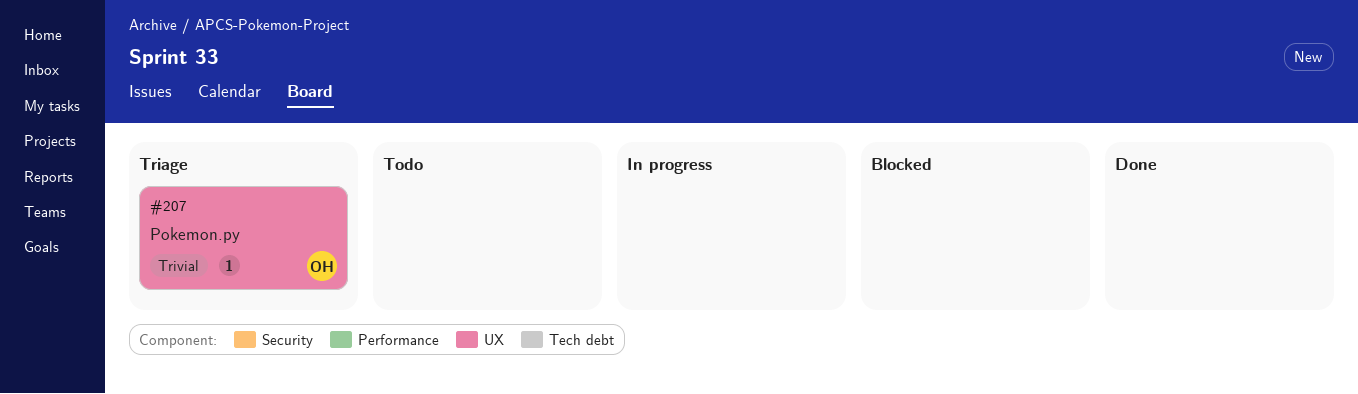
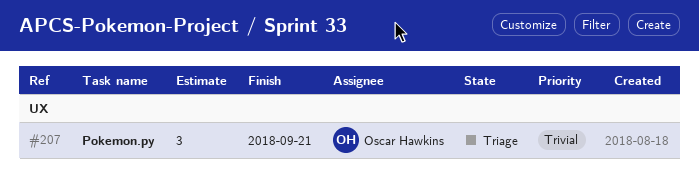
#207, estimate: 1 -> 3

